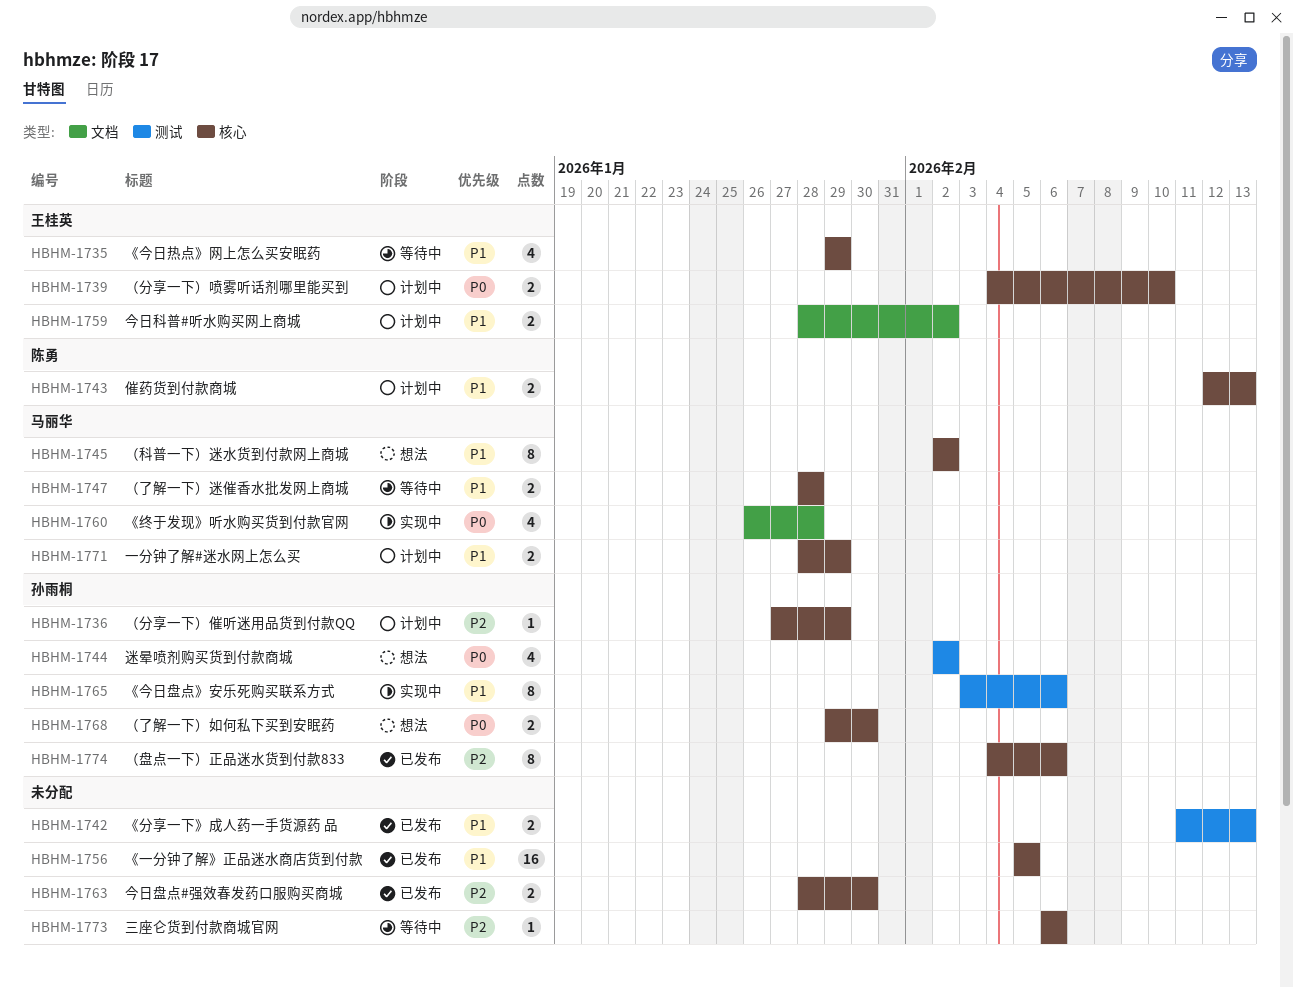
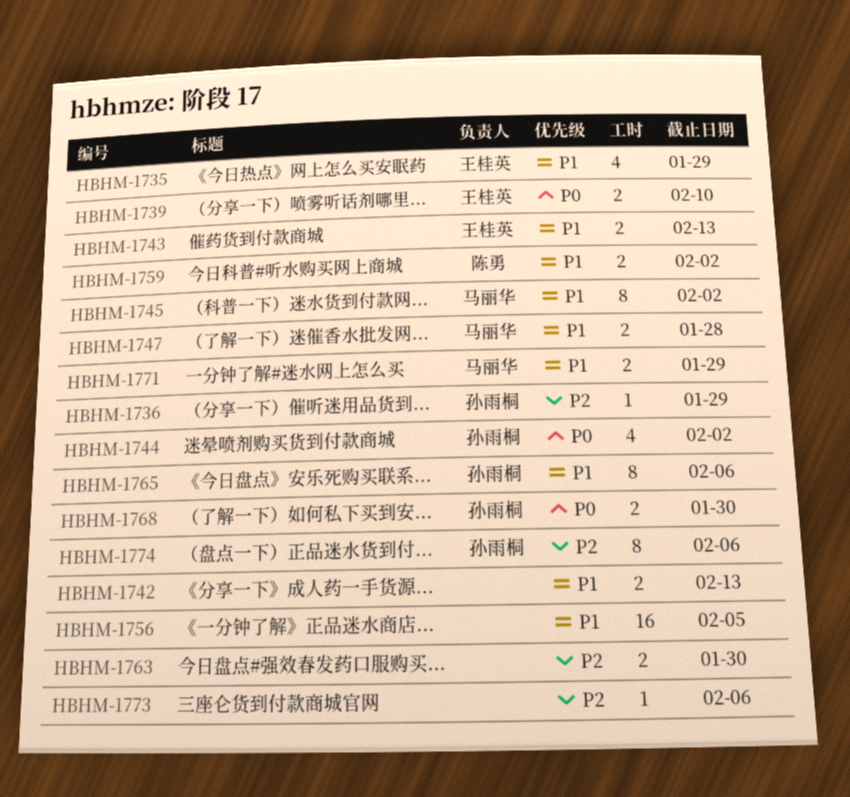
HBHM-1743, owner: 陈勇 -> 王桂英
HBHM-1759, owner: 王桂英 -> 陈勇
HBHM-1760: present -> none

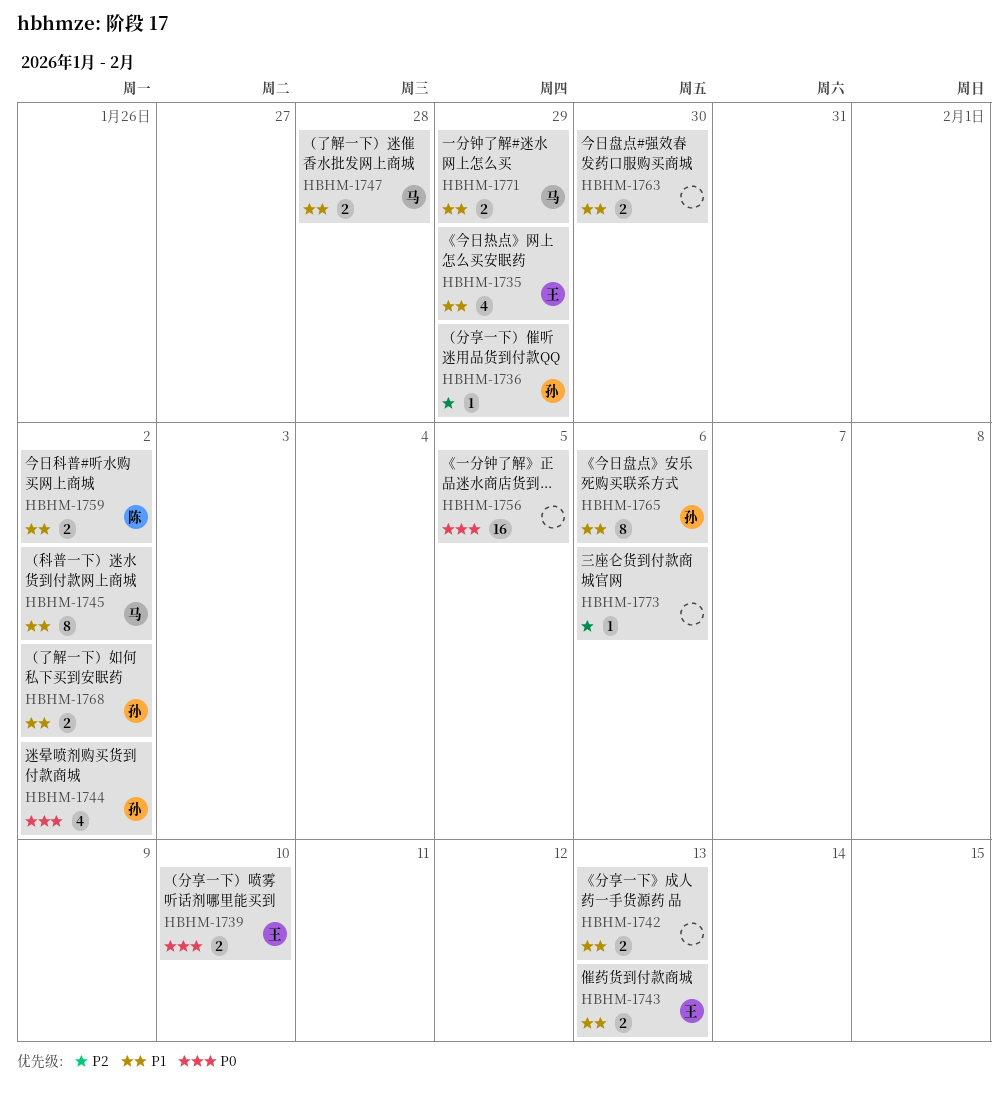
HBHM-1756, priority: P1 -> P0
HBHM-1763, priority: P2 -> P1
HBHM-1768, priority: P0 -> P1
HBHM-1768, due: Jan 30 -> Feb 2
HBHM-1774: present -> none

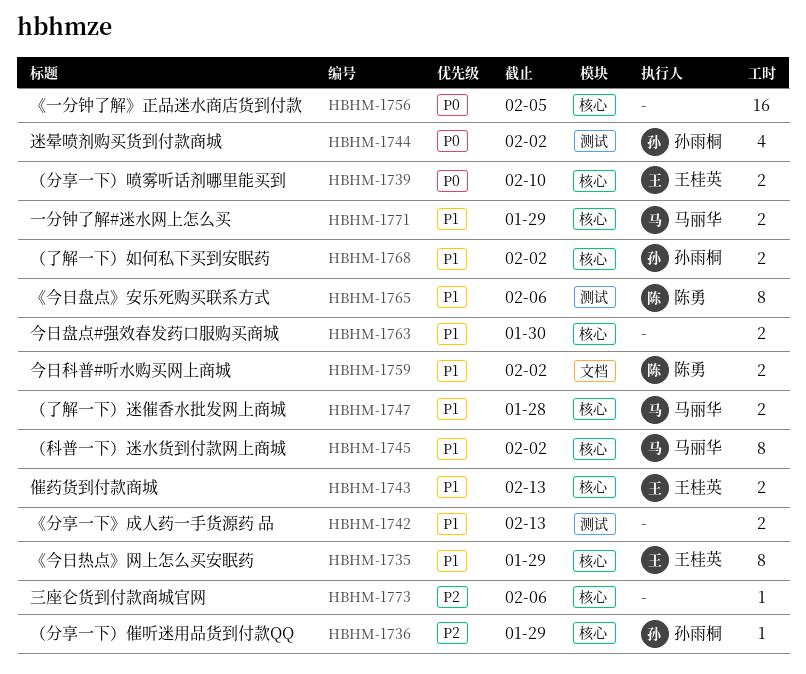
HBHM-1735, estimate: 4 -> 8
HBHM-1765, owner: 孙雨桐 -> 陈勇

